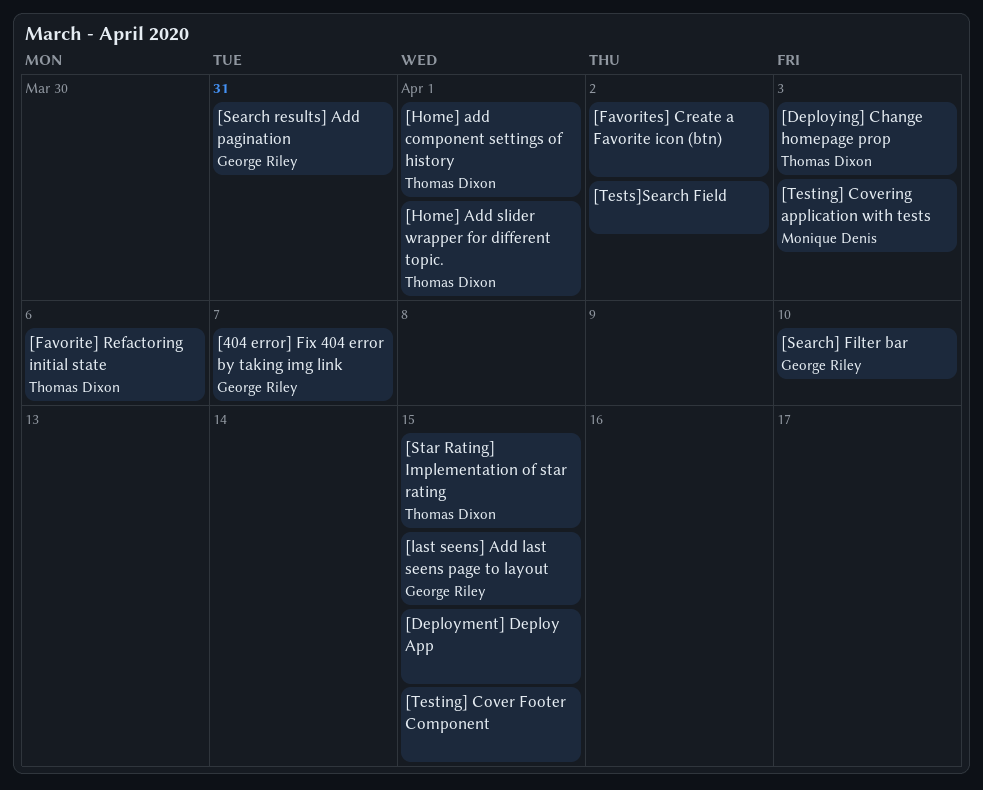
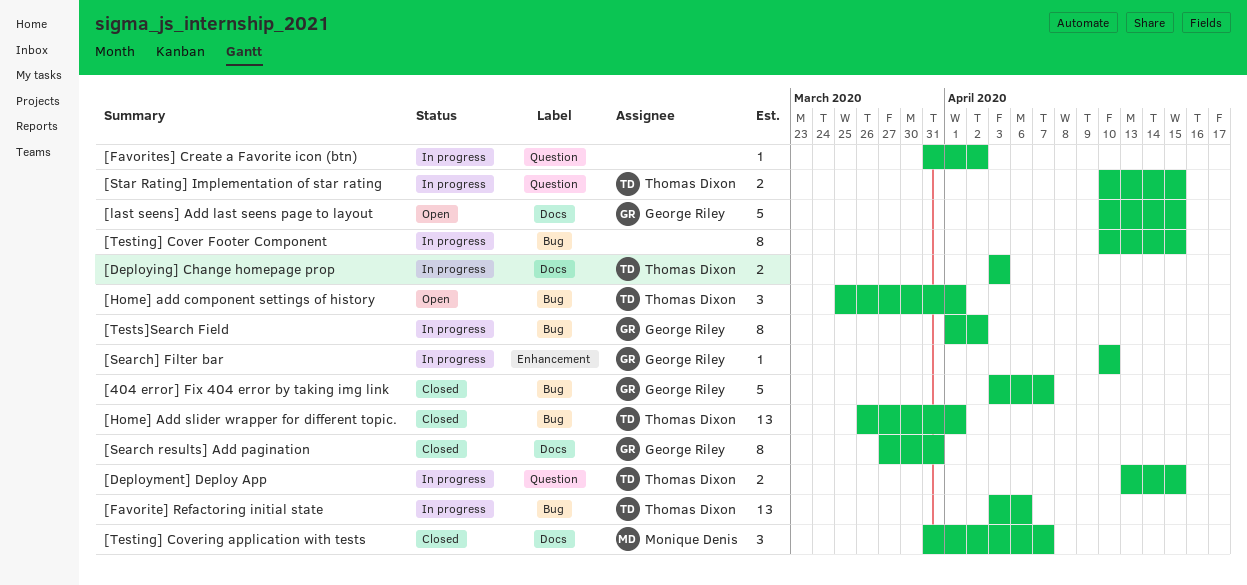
[Deployment] Deploy App, owner: none -> Thomas Dixon
[Testing] Covering application with tests, due: Apr 3 -> Apr 7
[Tests]Search Field, owner: none -> George Riley

